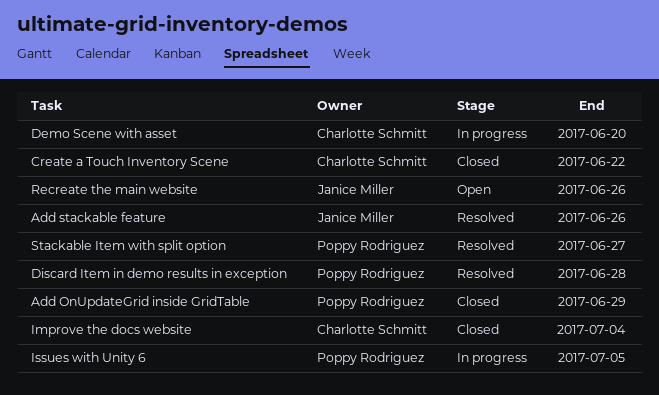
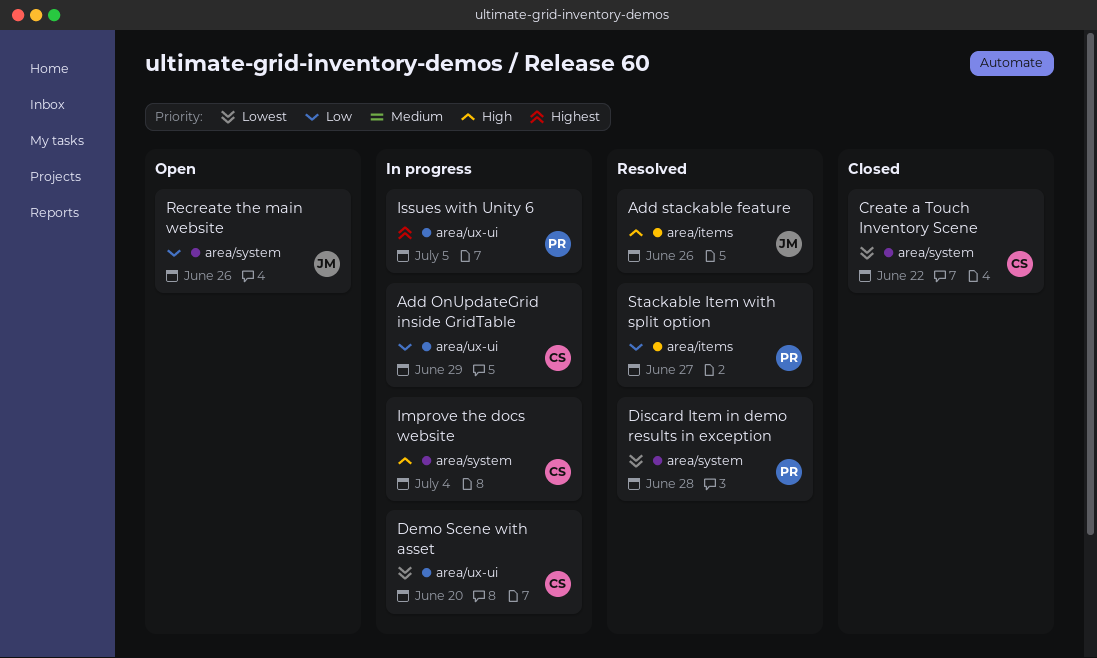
Add OnUpdateGrid inside GridTable, status: Closed -> In progress
Add OnUpdateGrid inside GridTable, owner: Poppy Rodriguez -> Charlotte Schmitt
Improve the docs website, status: Closed -> In progress

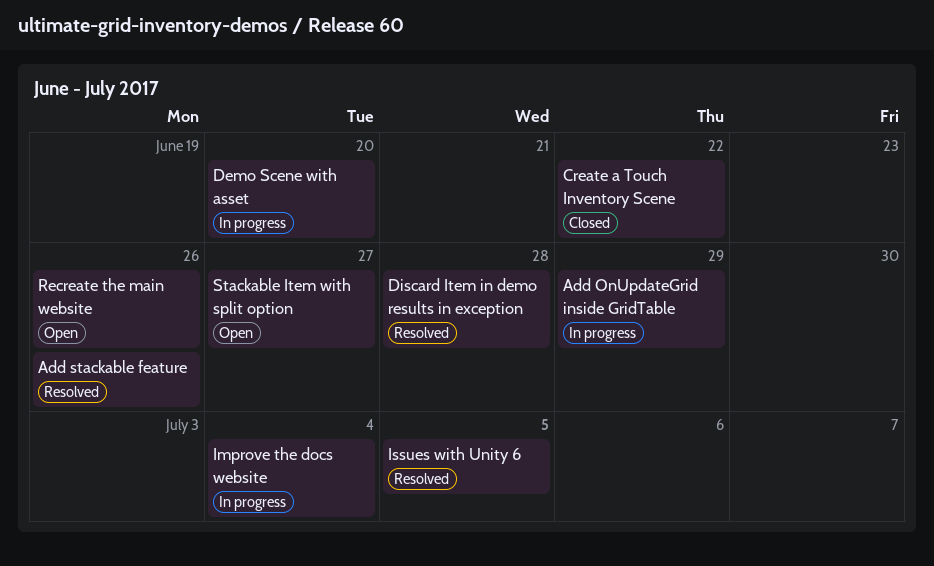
Issues with Unity 6, status: In progress -> Resolved
Stackable Item with split option, status: Resolved -> Open

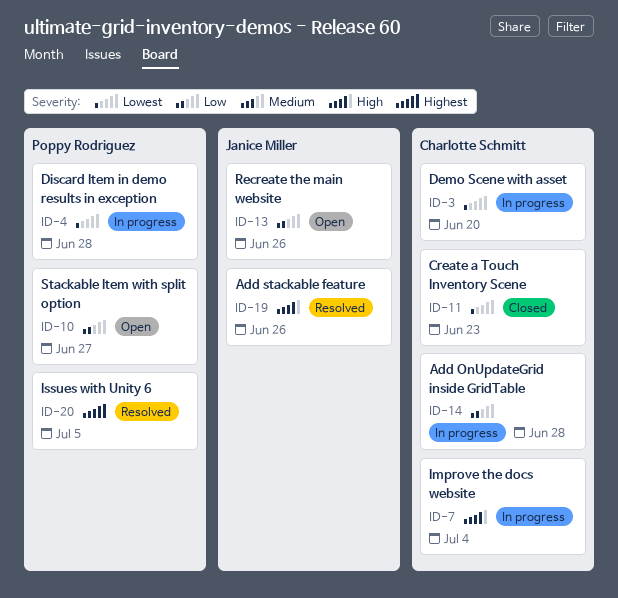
Add OnUpdateGrid inside GridTable, due: Jun 29 -> Jun 28
Create a Touch Inventory Scene, due: Jun 22 -> Jun 23
Discard Item in demo results in exception, status: Resolved -> In progress

